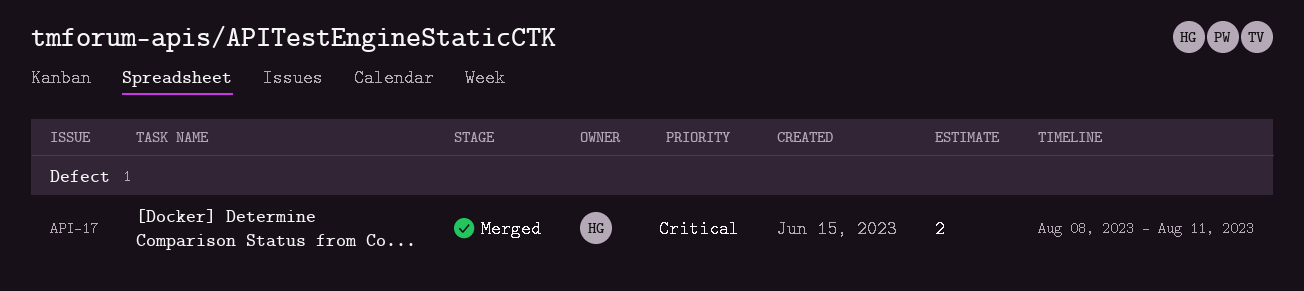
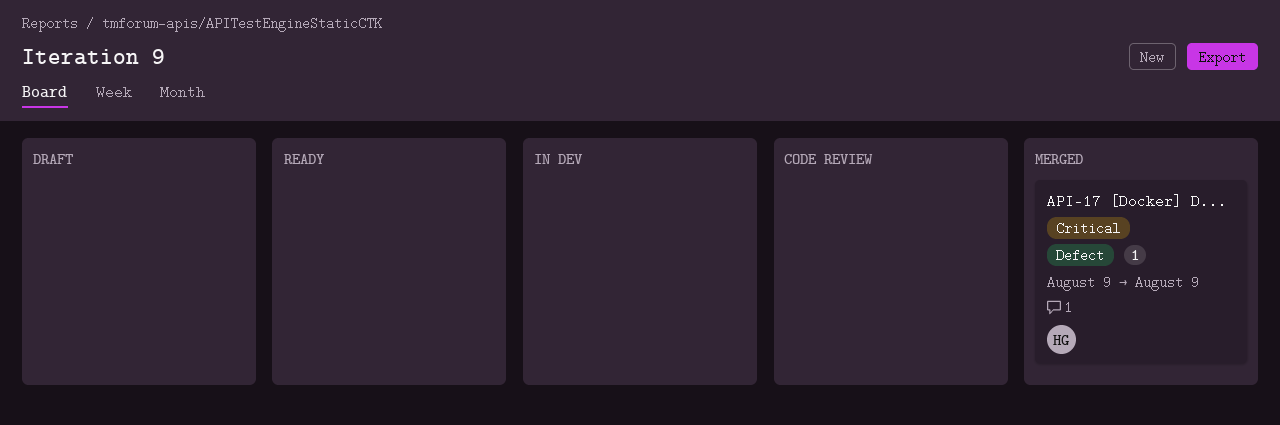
API-17, estimate: 2 -> 1
API-17, start: Aug 8 -> Aug 9
API-17, due: Aug 11 -> Aug 9

